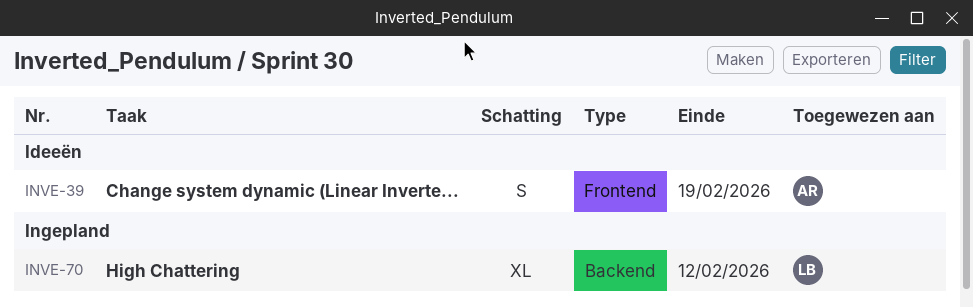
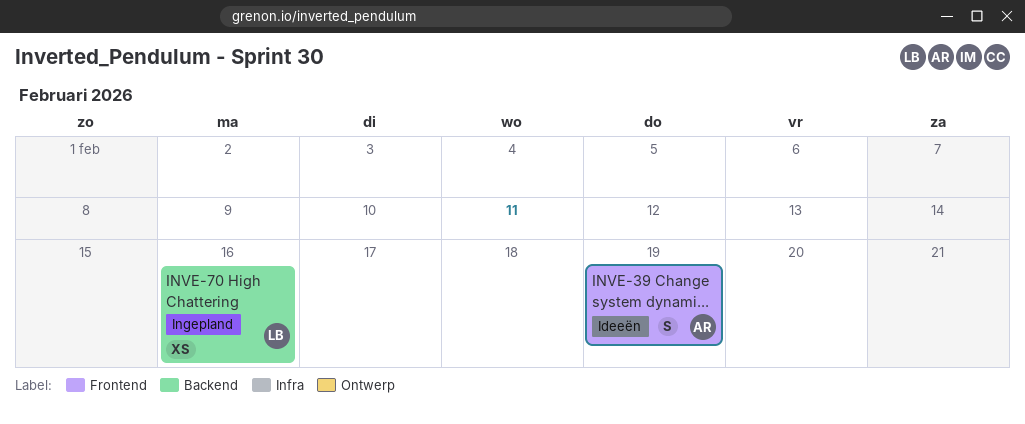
INVE-70, estimate: XL -> XS
INVE-70, due: Feb 12 -> Feb 16

